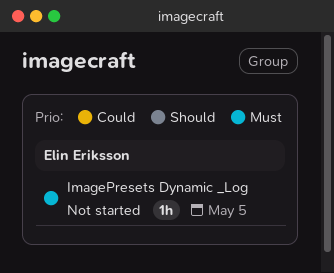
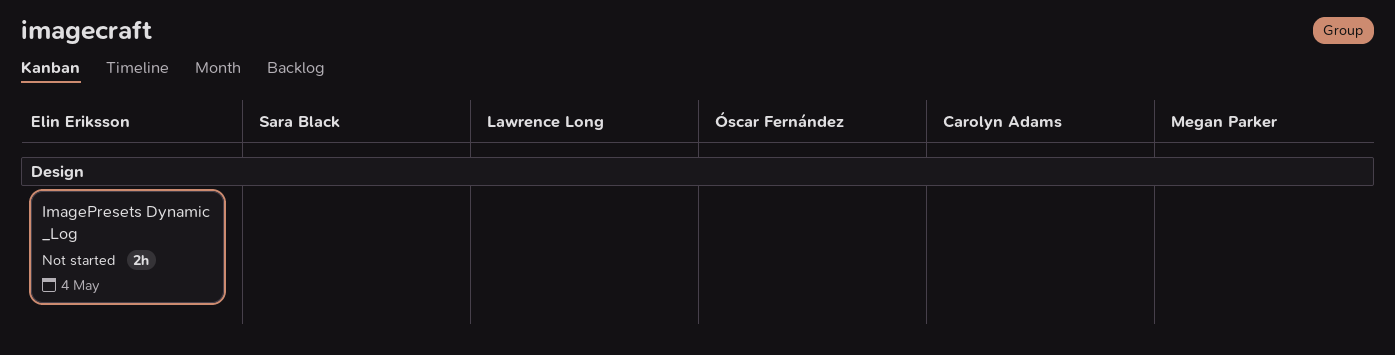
ImagePresets Dynamic _Log, estimate: 1h -> 2h
ImagePresets Dynamic _Log, due: May 5 -> May 4

